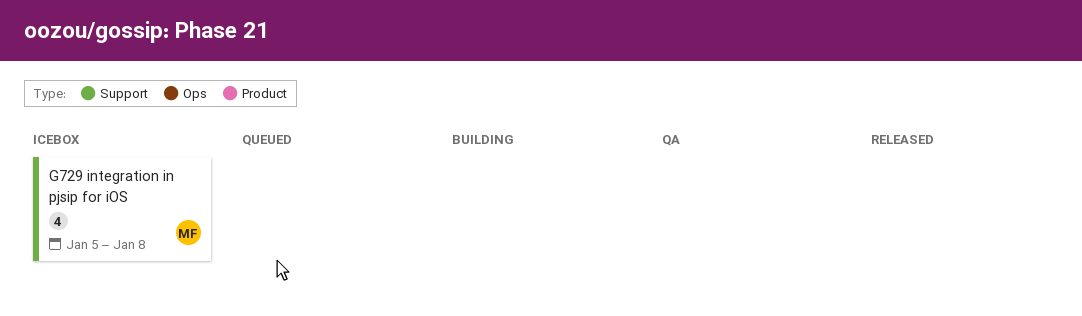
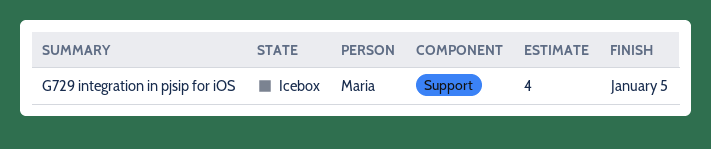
G729 integration in pjsip for iOS, due: Jan 8 -> Jan 5

